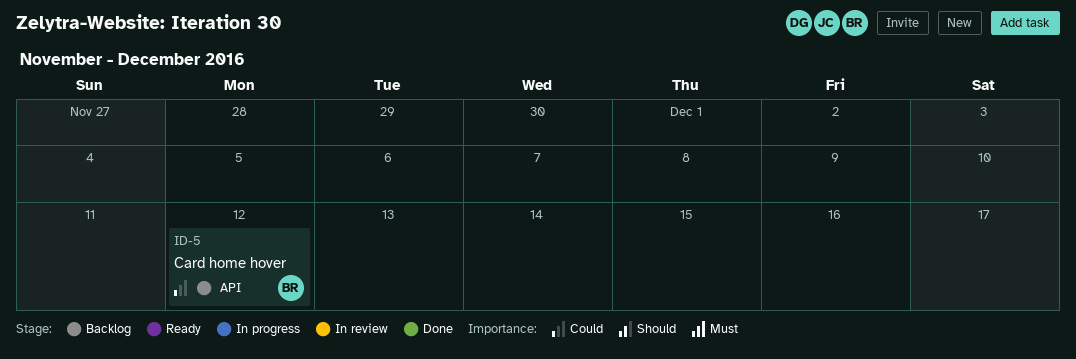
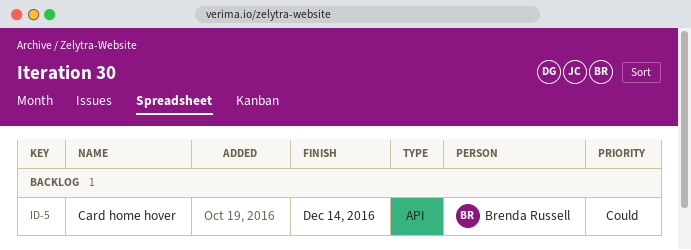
ID-5, due: Dec 12 -> Dec 14

